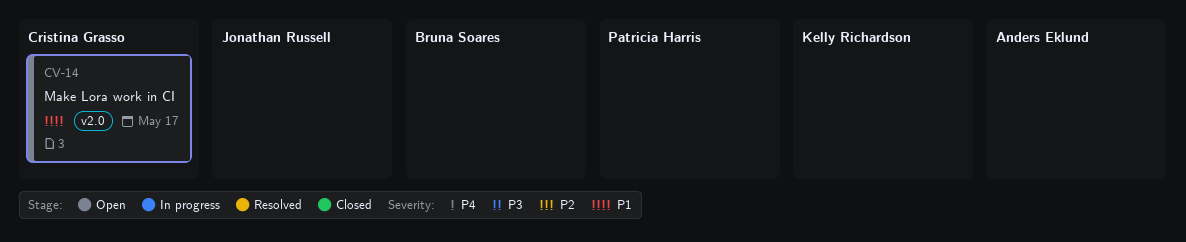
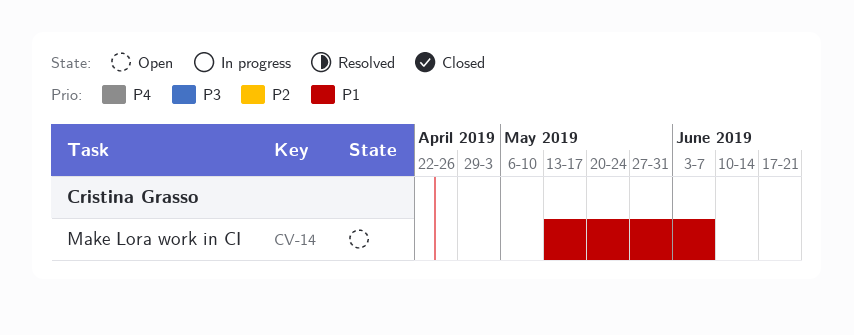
CV-14, due: May 17 -> Jun 7

